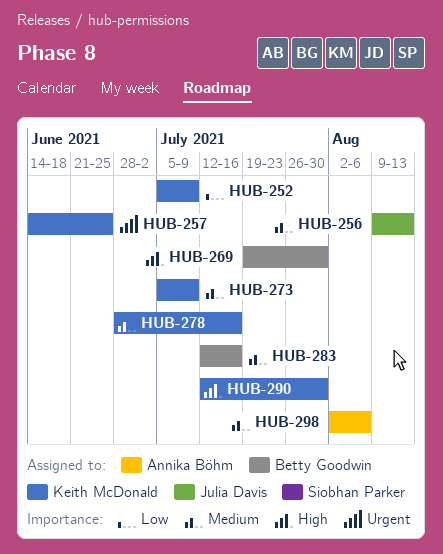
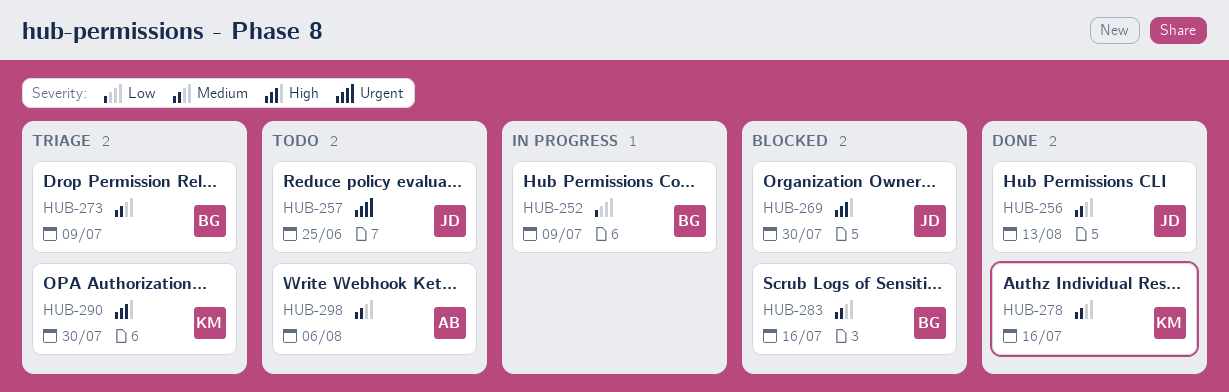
HUB-252, owner: Keith McDonald -> Betty Goodwin
HUB-257, owner: Keith McDonald -> Julia Davis
HUB-269, owner: Betty Goodwin -> Julia Davis
HUB-273, owner: Keith McDonald -> Betty Goodwin

